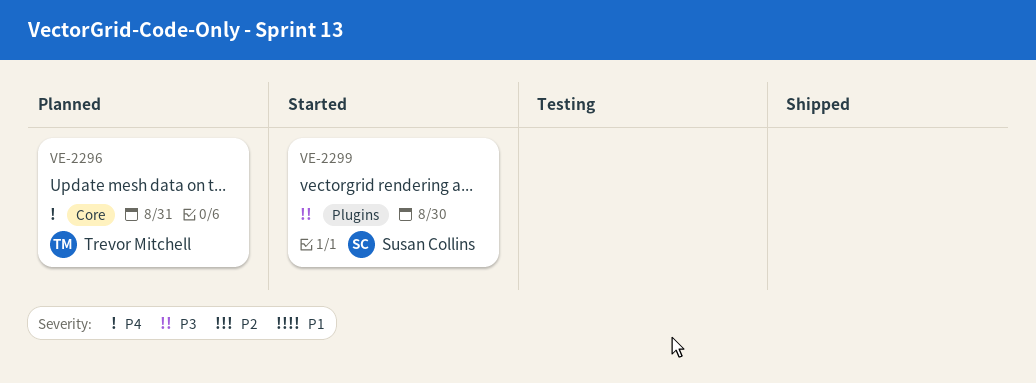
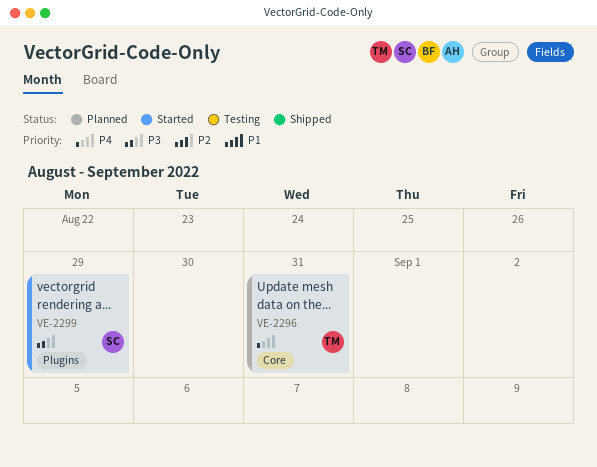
VE-2299, due: Aug 30 -> Aug 29

